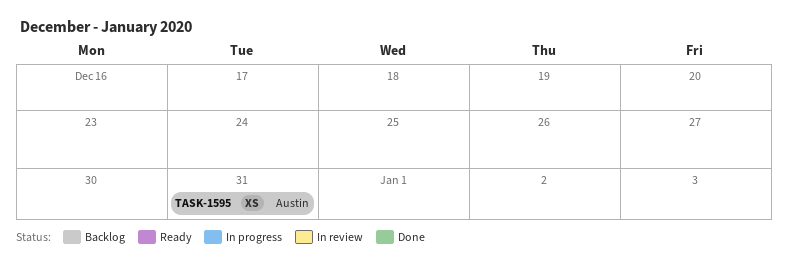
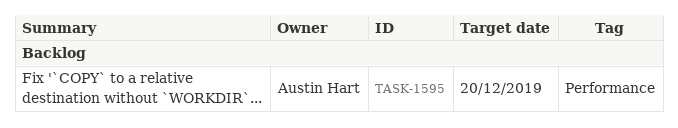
TASK-1595, due: Dec 31 -> Dec 20

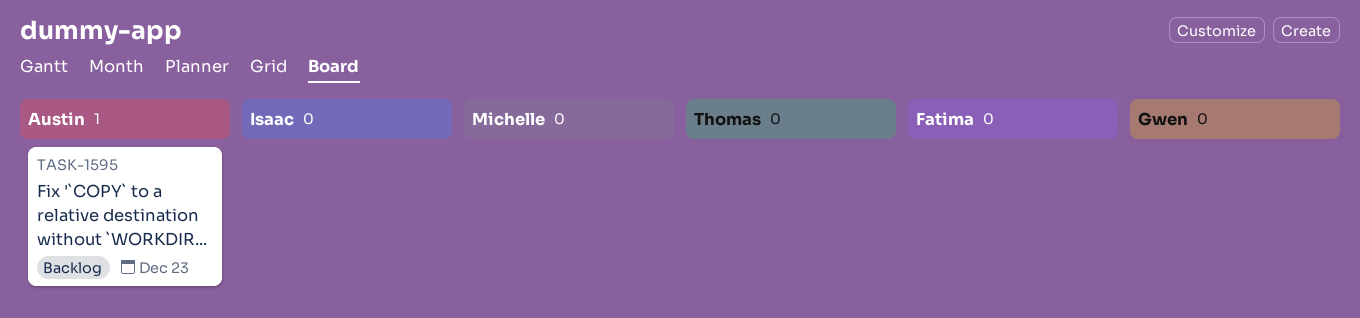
TASK-1595, due: Dec 20 -> Dec 23

